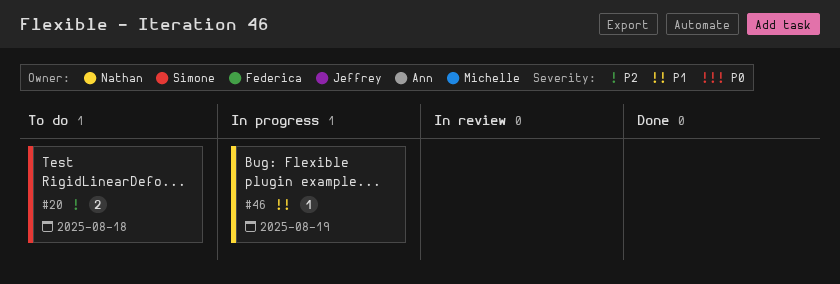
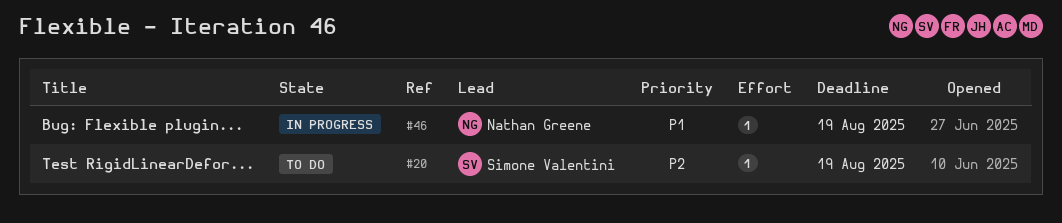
#20, estimate: 2 -> 1
#20, due: Aug 18 -> Aug 19

